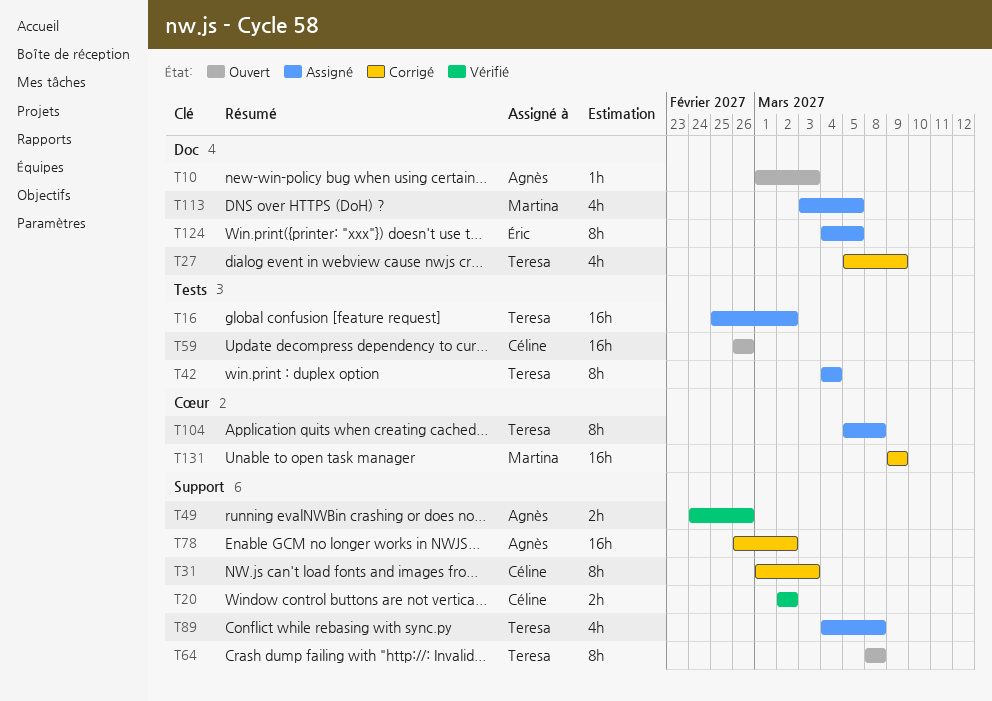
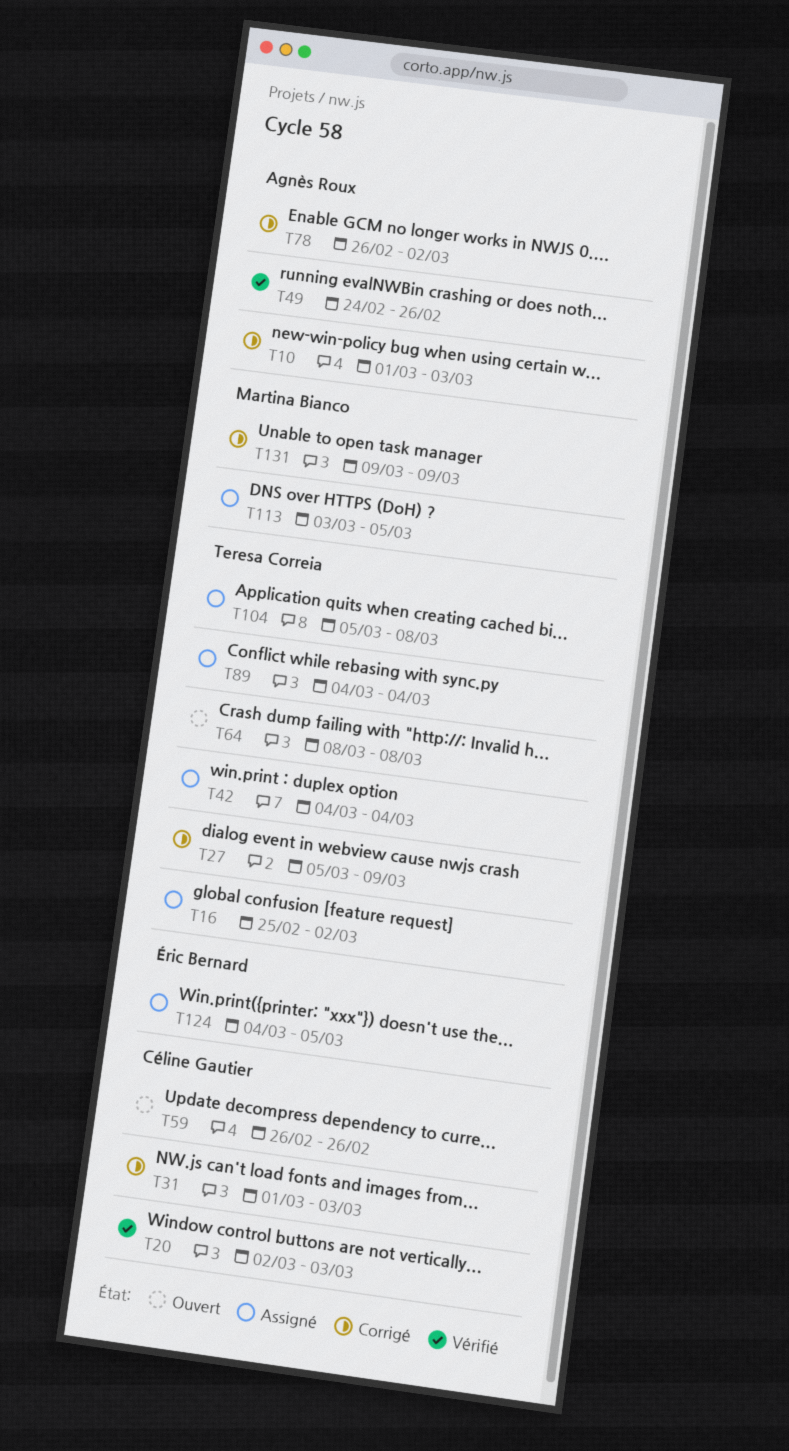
T10, status: Ouvert -> Corrigé
T20, due: Mar 2 -> Mar 3
T89, due: Mar 8 -> Mar 4

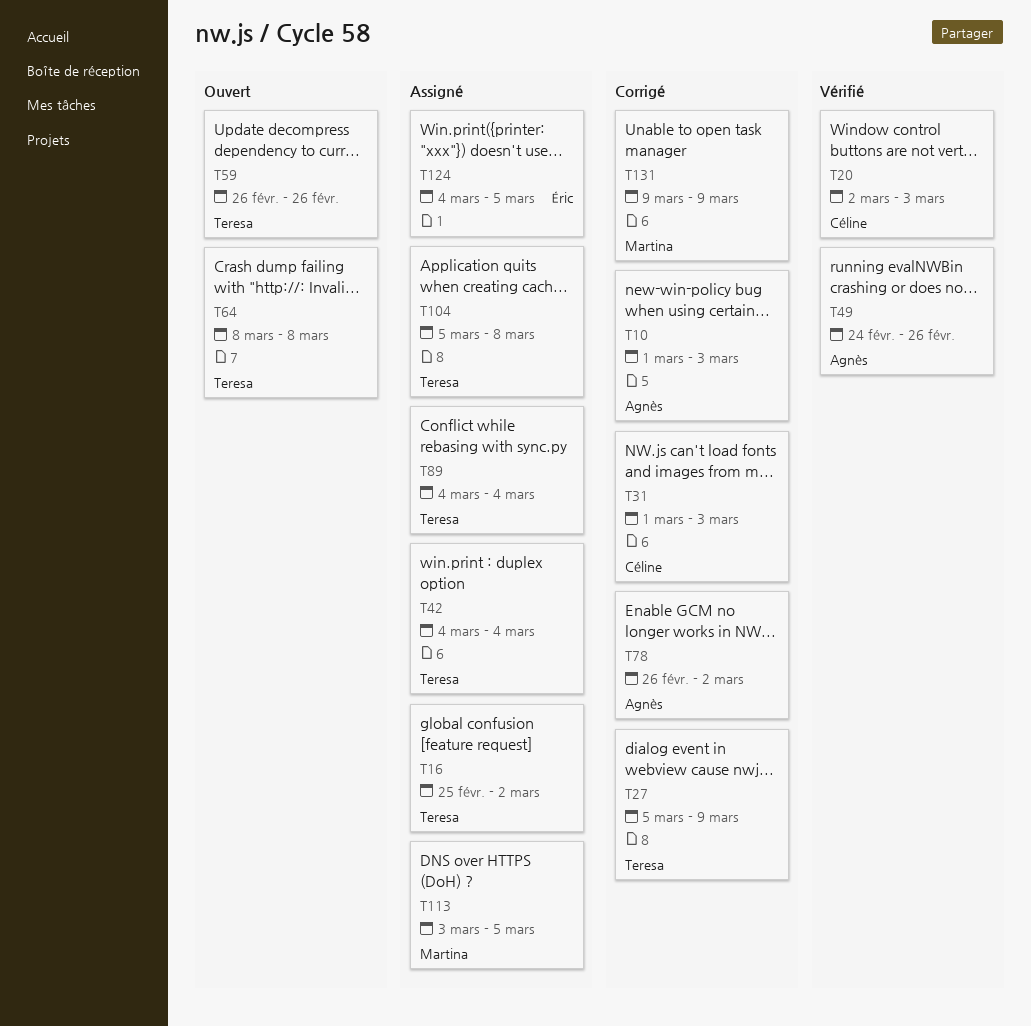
T59, owner: Céline Gautier -> Teresa Correia

